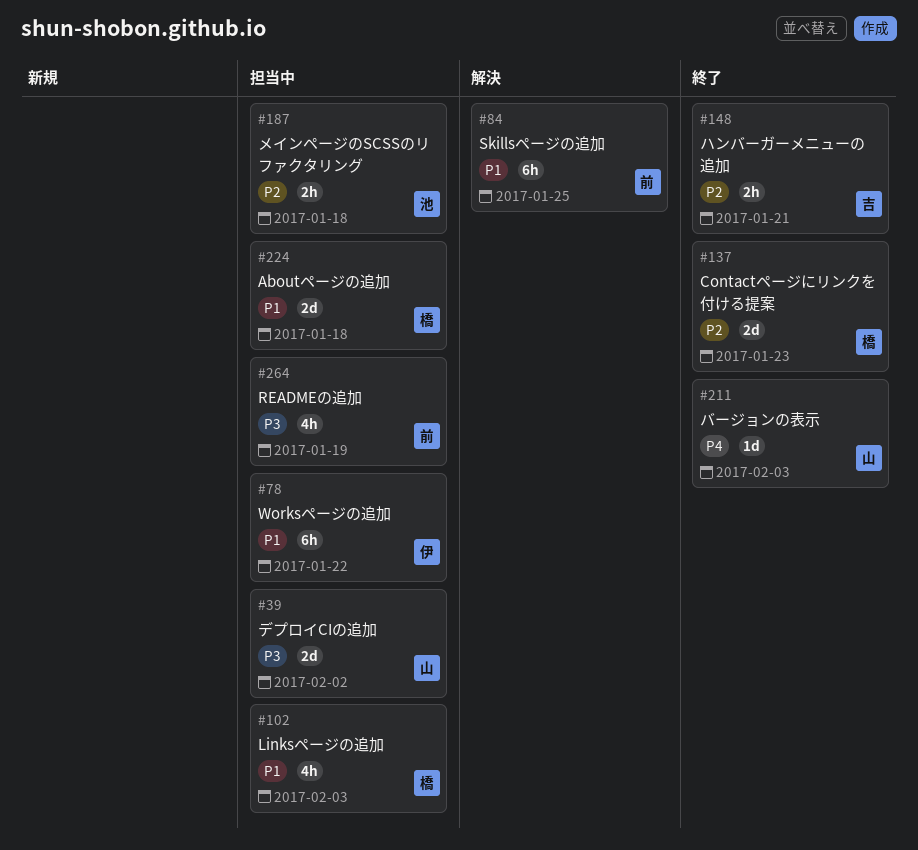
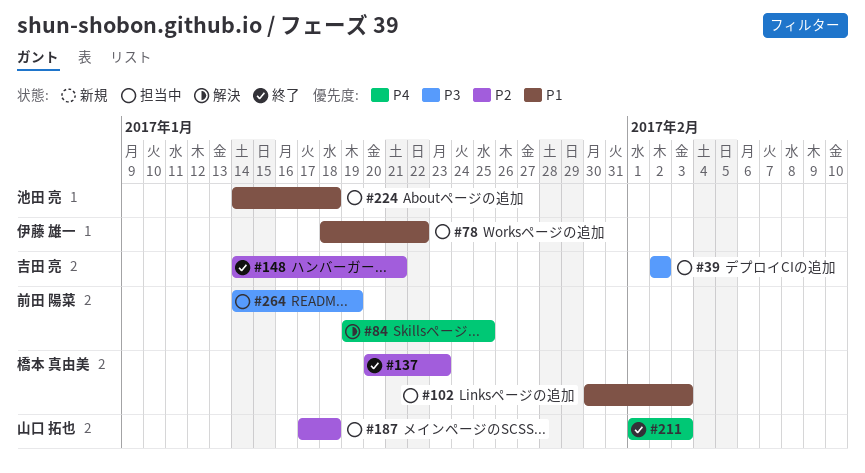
#39, owner: 山口 拓也 -> 吉田 亮
#84, priority: P1 -> P4
#187, owner: 池田 亮 -> 山口 拓也
#224, owner: 橋本 真由美 -> 池田 亮

